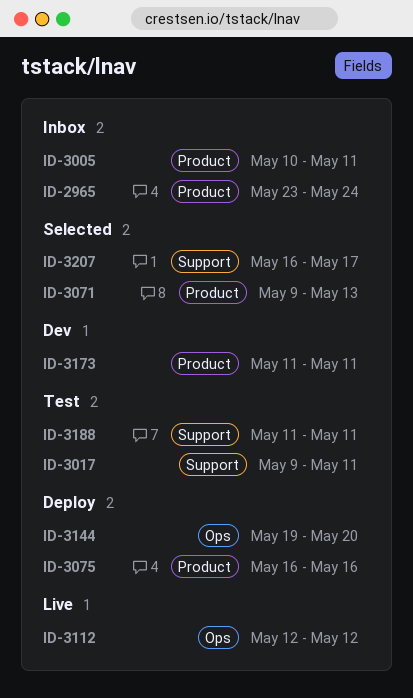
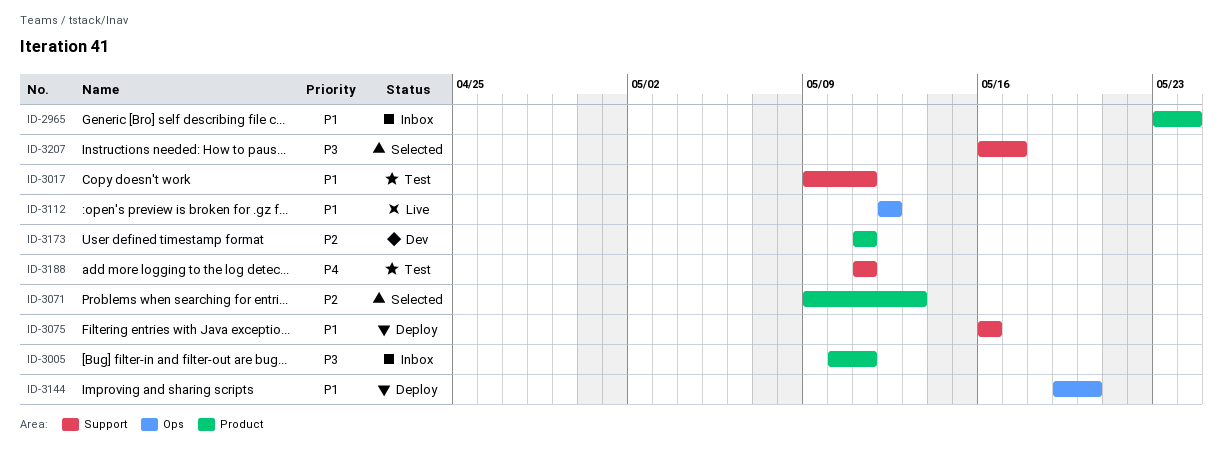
ID-3075, label: Product -> Support

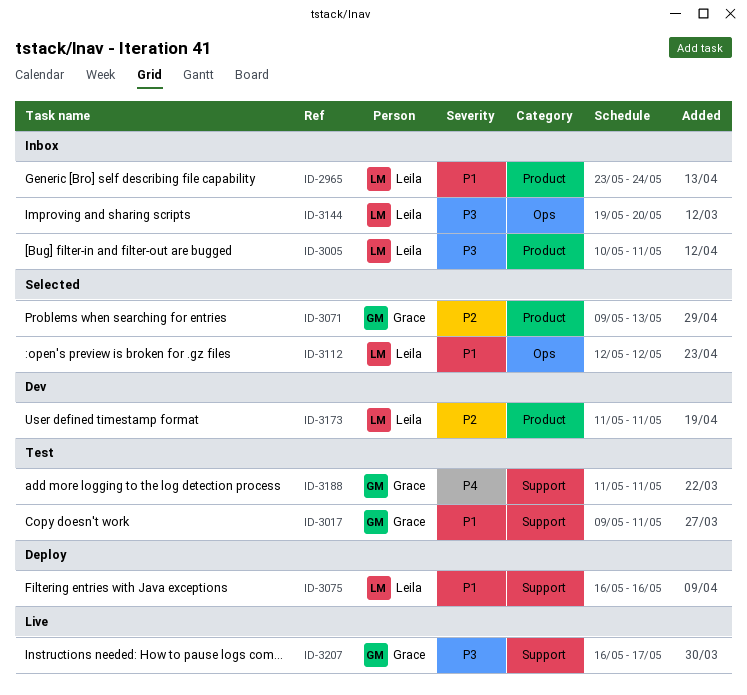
ID-3112, status: Live -> Selected
ID-3144, status: Deploy -> Inbox
ID-3144, priority: P1 -> P3
ID-3207, status: Selected -> Live

